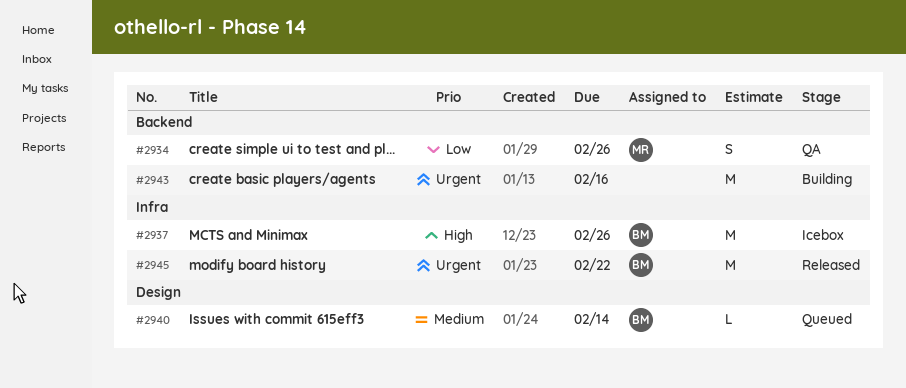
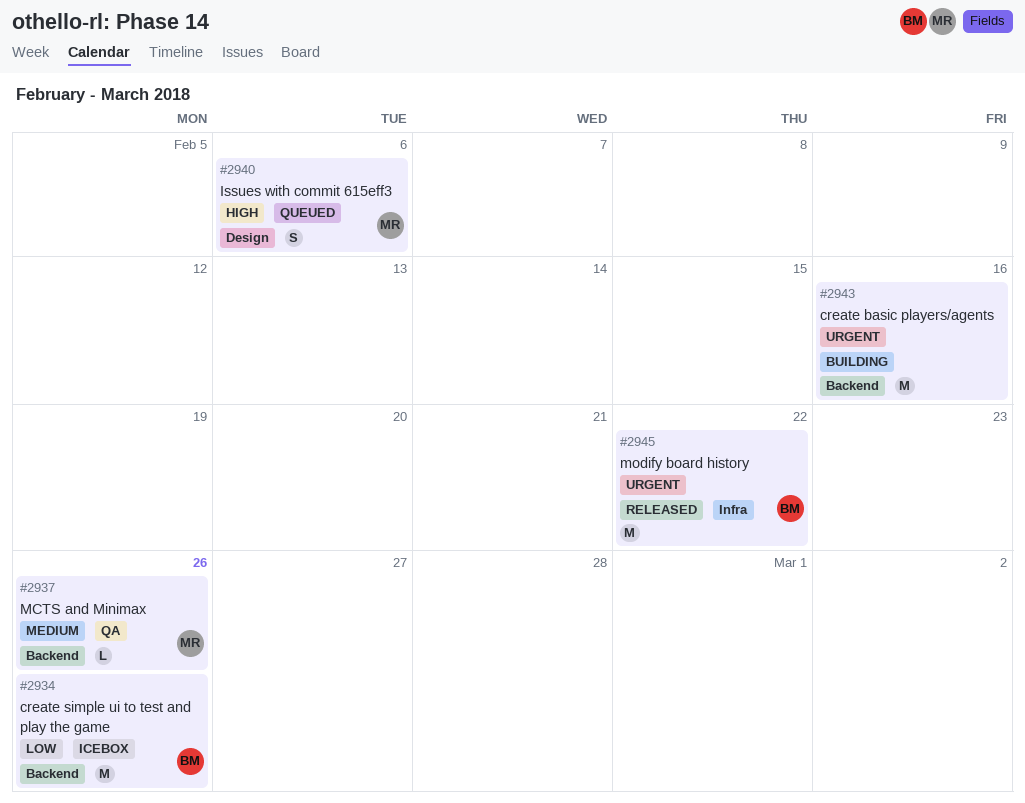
#2934, status: QA -> Icebox
#2934, owner: MR -> BM
#2934, estimate: S -> M
#2937, status: Icebox -> QA
#2937, owner: BM -> MR
#2937, priority: High -> Medium
#2937, label: Infra -> Backend
#2937, estimate: M -> L
#2940, owner: BM -> MR
#2940, priority: Medium -> High
#2940, estimate: L -> S
#2940, due: Feb 14 -> Feb 6

